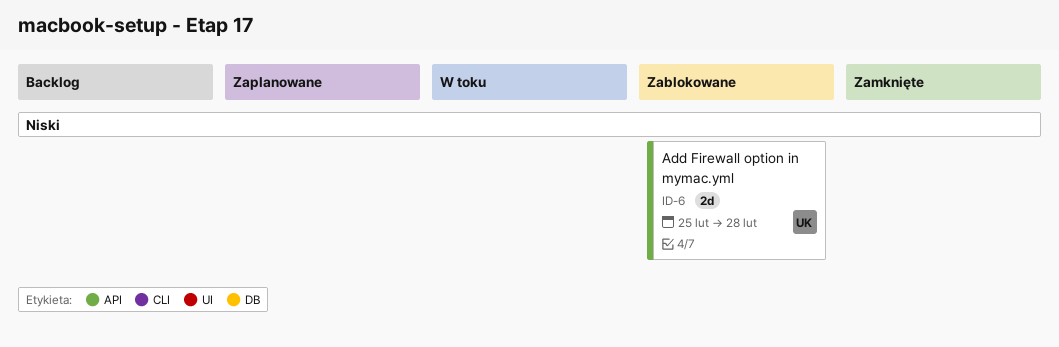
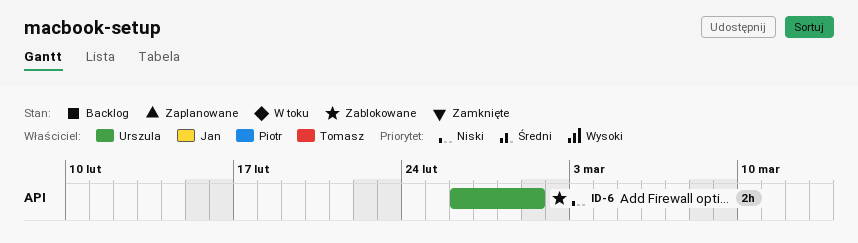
ID-6, estimate: 2d -> 2h
ID-6, start: Feb 25 -> Feb 26
ID-6, due: Feb 28 -> Mar 1

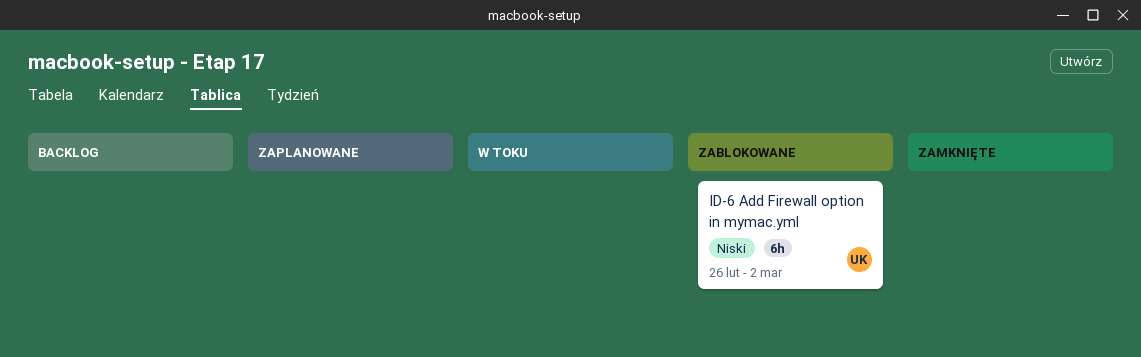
ID-6, estimate: 2h -> 6h
ID-6, due: Mar 1 -> Mar 2

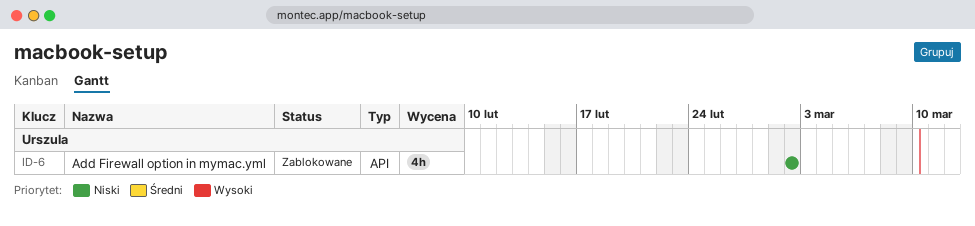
ID-6, estimate: 6h -> 4h
ID-6, start: Feb 26 -> Mar 2

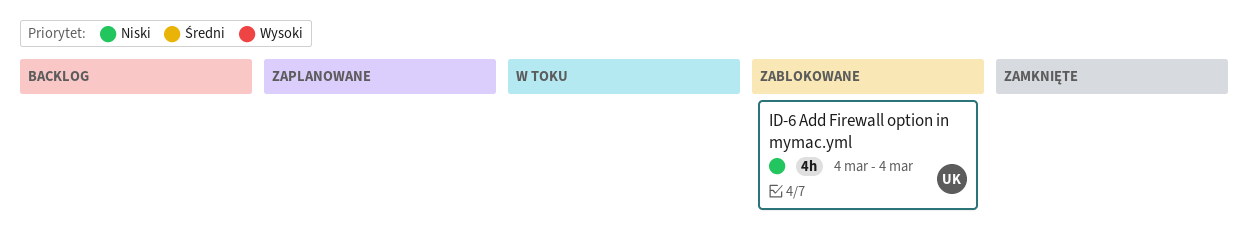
ID-6, start: Mar 2 -> Mar 4
ID-6, due: Mar 2 -> Mar 4

